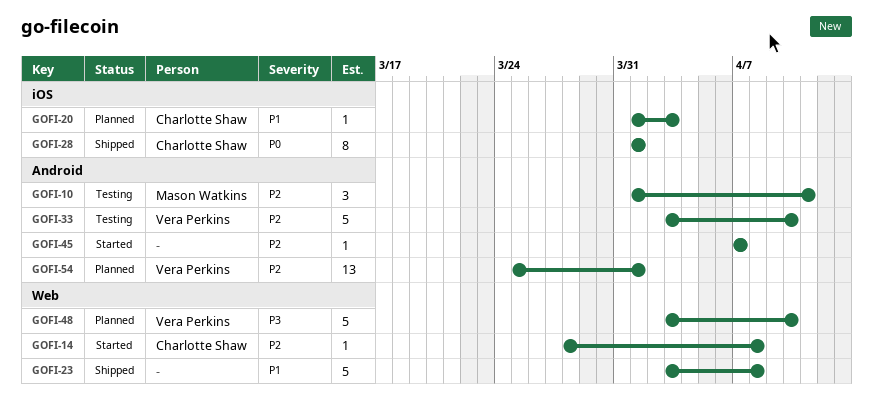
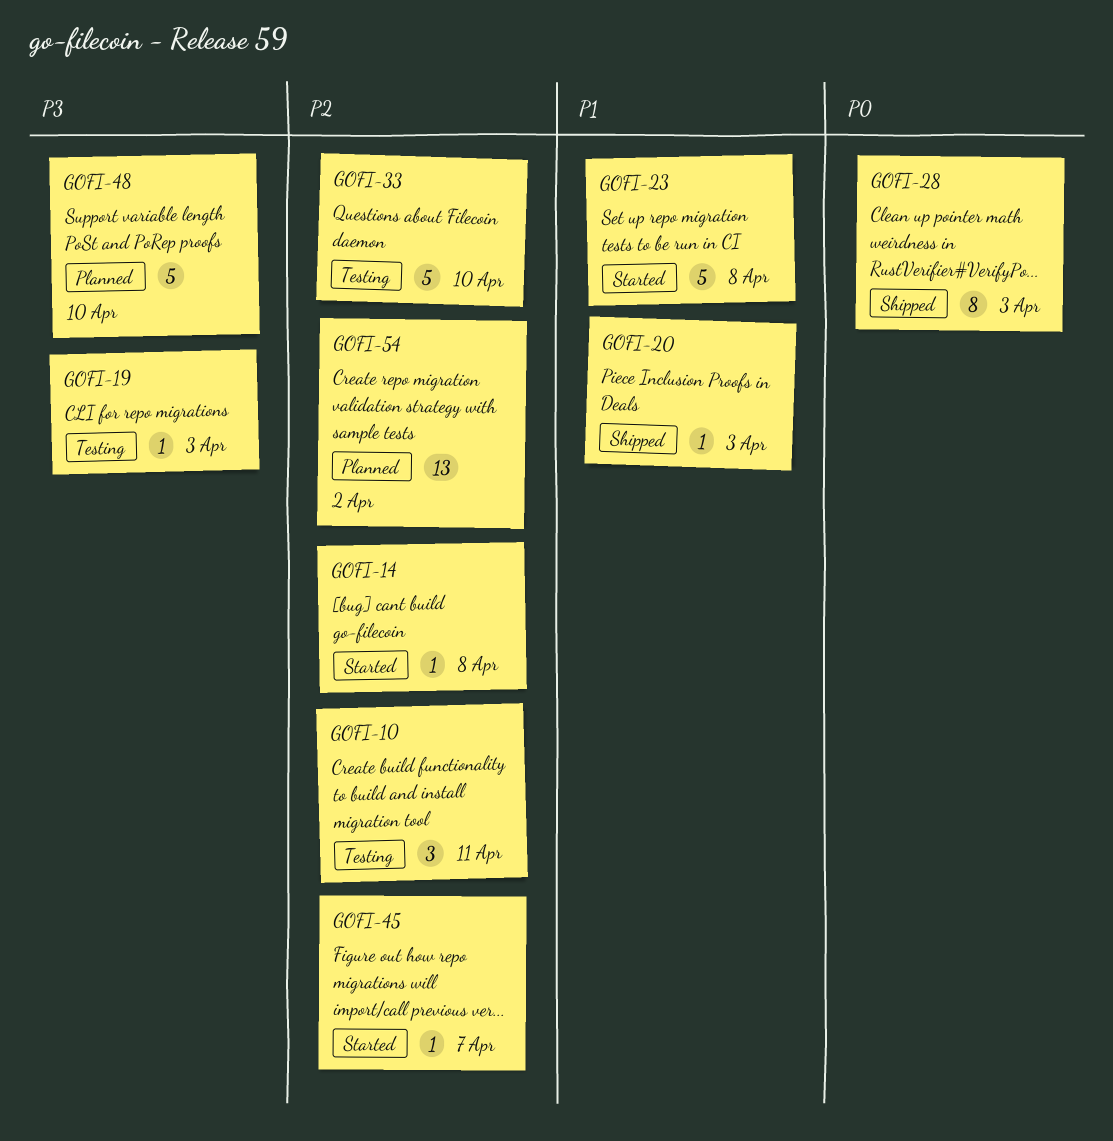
GOFI-19: none -> present
GOFI-20, status: Planned -> Shipped
GOFI-23, status: Shipped -> Started
GOFI-28, due: Apr 1 -> Apr 3
GOFI-54, due: Apr 1 -> Apr 2

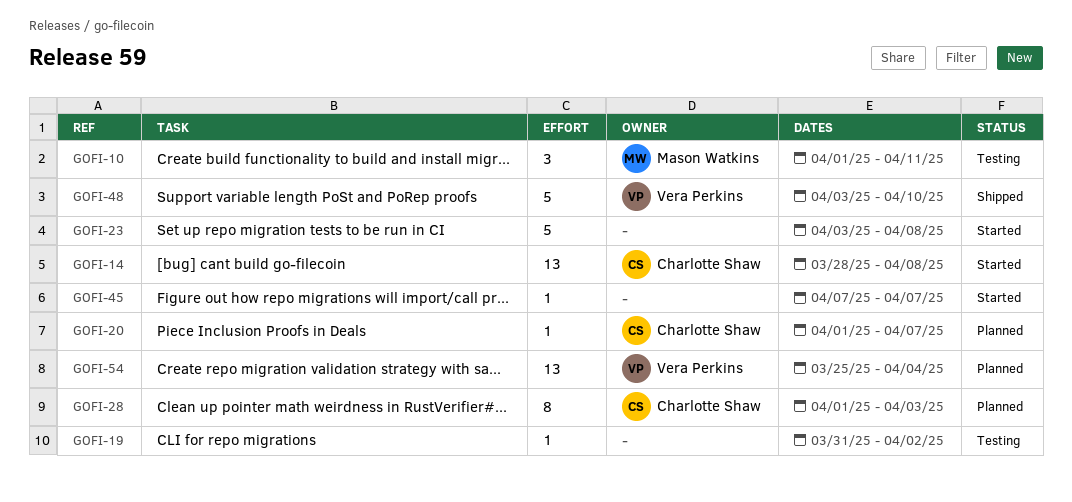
GOFI-14, estimate: 1 -> 13
GOFI-19, due: Apr 3 -> Apr 2
GOFI-20, status: Shipped -> Planned
GOFI-20, due: Apr 3 -> Apr 7
GOFI-28, status: Shipped -> Planned
GOFI-33: present -> none
GOFI-48, status: Planned -> Shipped
GOFI-54, due: Apr 2 -> Apr 4

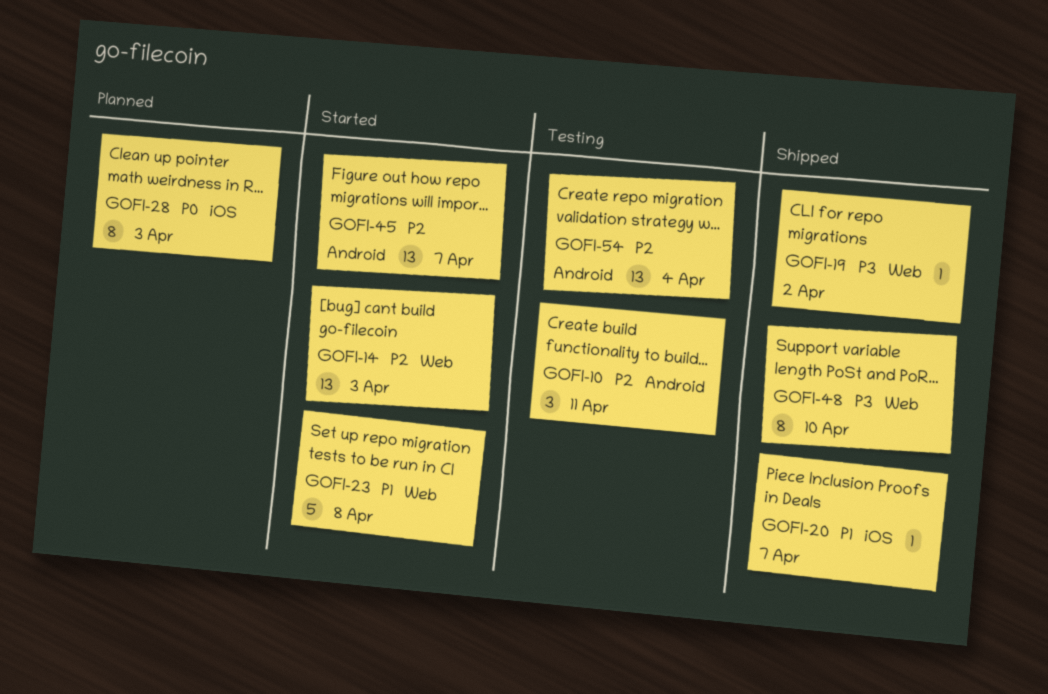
GOFI-14, due: Apr 8 -> Apr 3
GOFI-19, status: Testing -> Shipped
GOFI-20, status: Planned -> Shipped
GOFI-45, estimate: 1 -> 13
GOFI-48, estimate: 5 -> 8
GOFI-54, status: Planned -> Testing

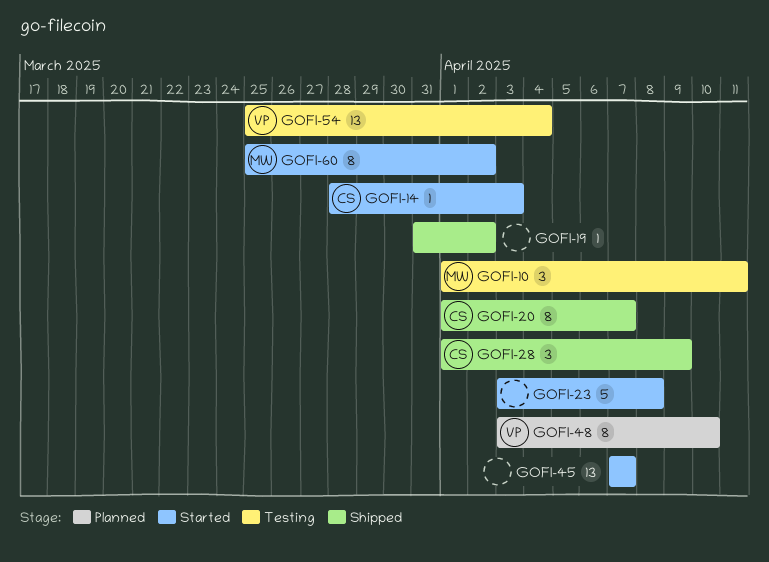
GOFI-14, estimate: 13 -> 1
GOFI-20, estimate: 1 -> 8
GOFI-28, status: Planned -> Shipped
GOFI-28, estimate: 8 -> 3
GOFI-28, due: Apr 3 -> Apr 9
GOFI-48, status: Shipped -> Planned
GOFI-60: none -> present

